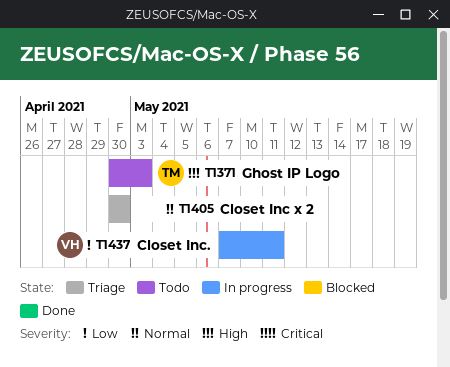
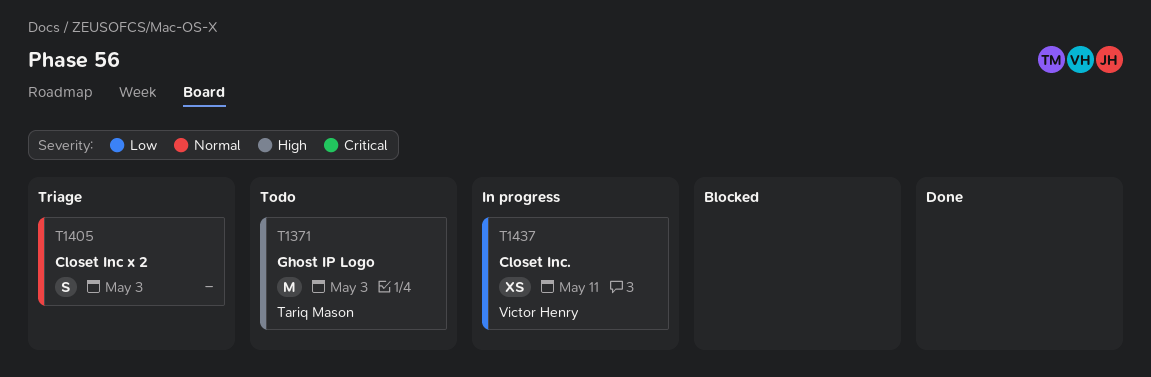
T1405, due: Apr 30 -> May 3

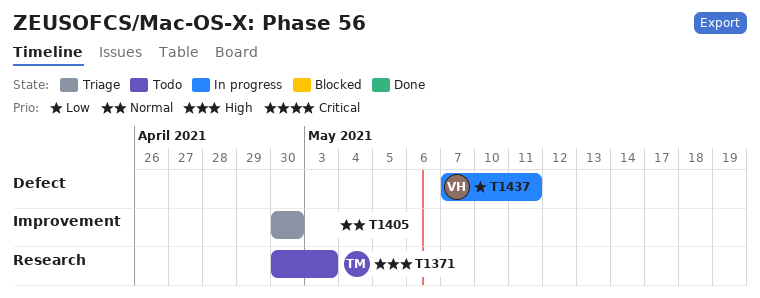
T1405, due: May 3 -> Apr 30

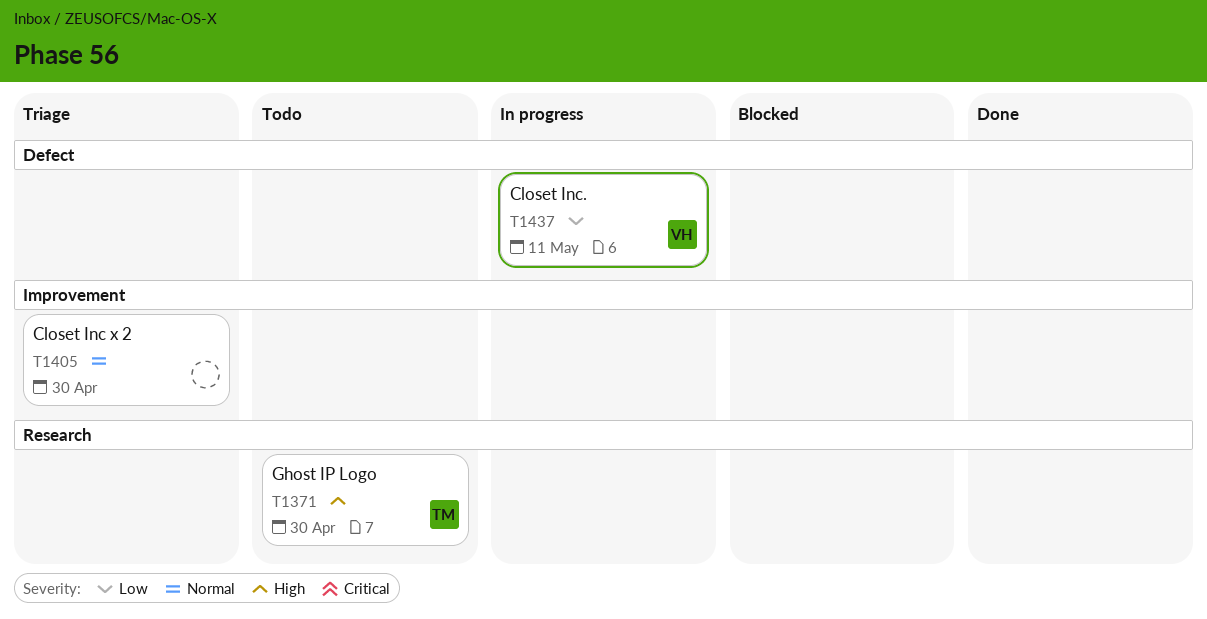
T1371, due: May 3 -> Apr 30

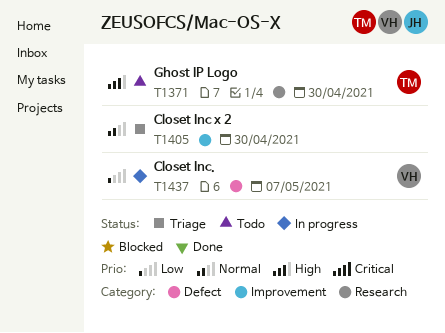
T1437, due: May 11 -> May 7

